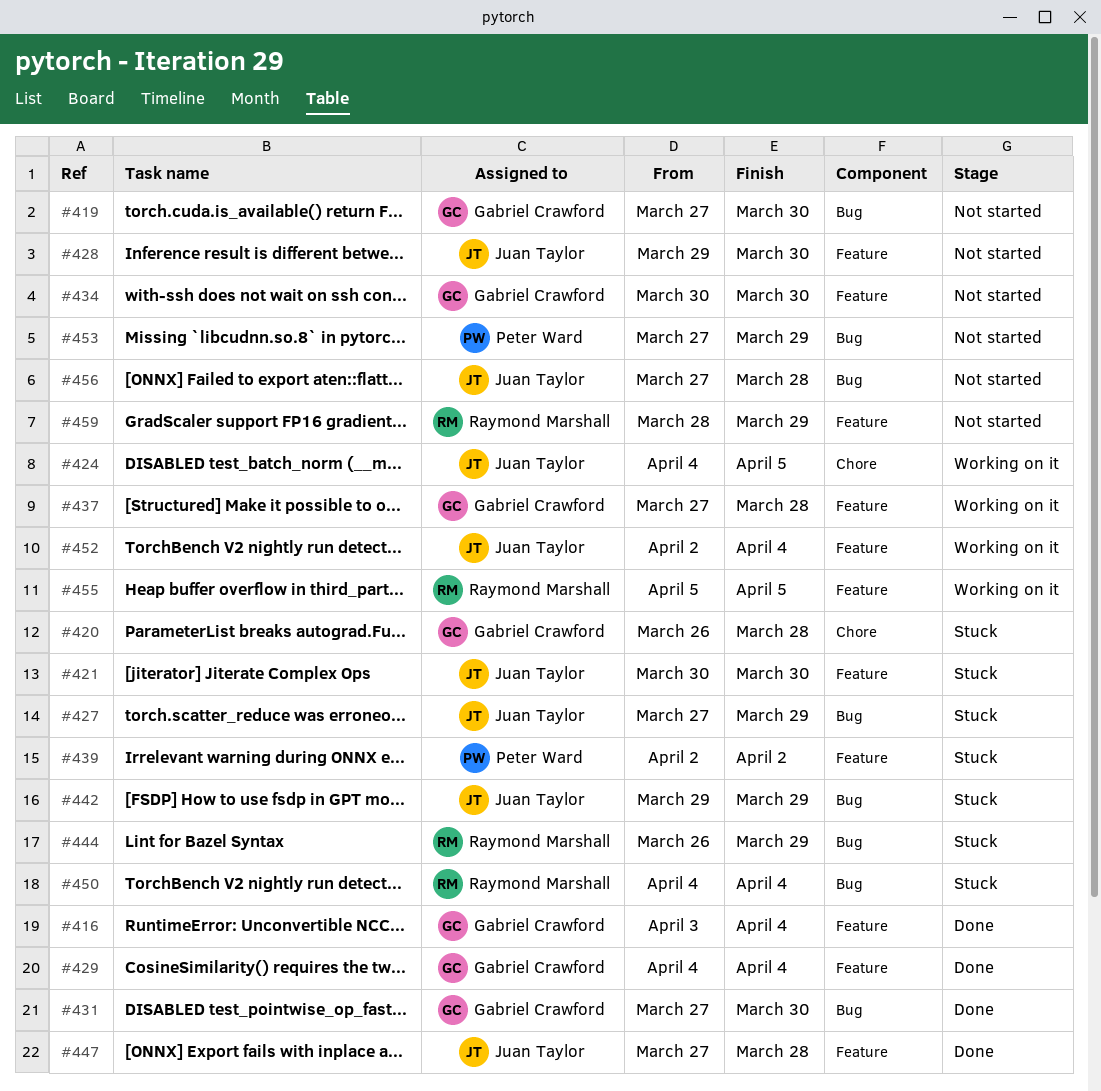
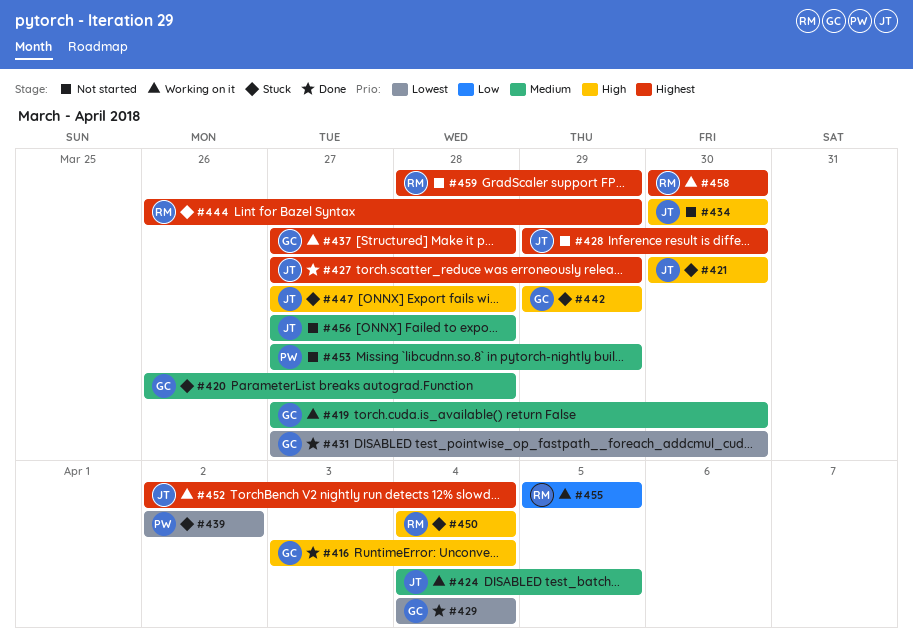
#419, status: Not started -> Working on it
#427, status: Stuck -> Done
#434, owner: Gabriel Crawford -> Juan Taylor
#442, owner: Juan Taylor -> Gabriel Crawford
#447, status: Done -> Stuck
#458: none -> present

